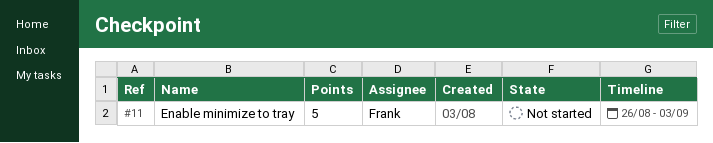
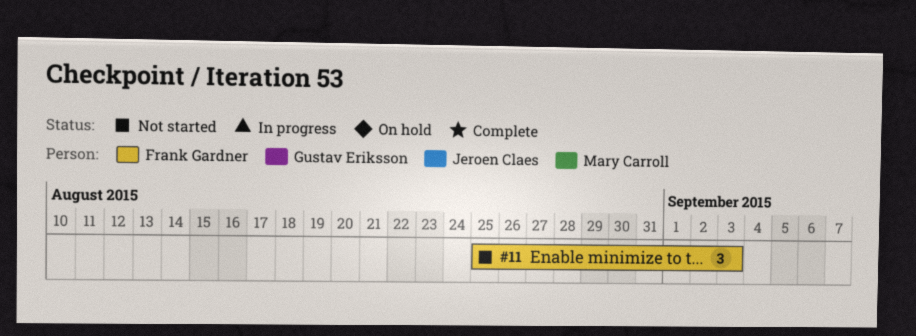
#11, estimate: 5 -> 3
#11, start: Aug 26 -> Aug 25

